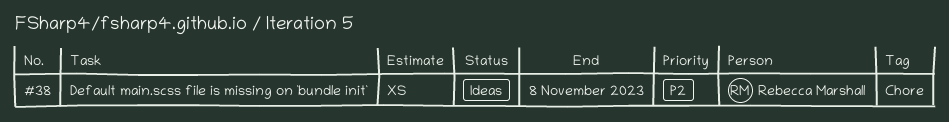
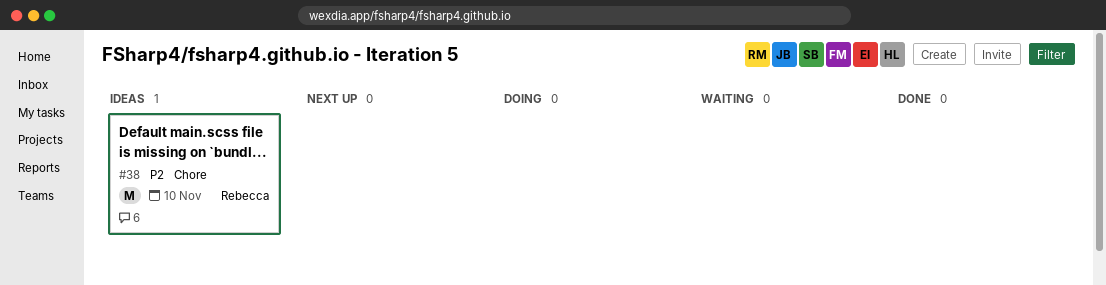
#38, estimate: XS -> M
#38, due: Nov 8 -> Nov 10

